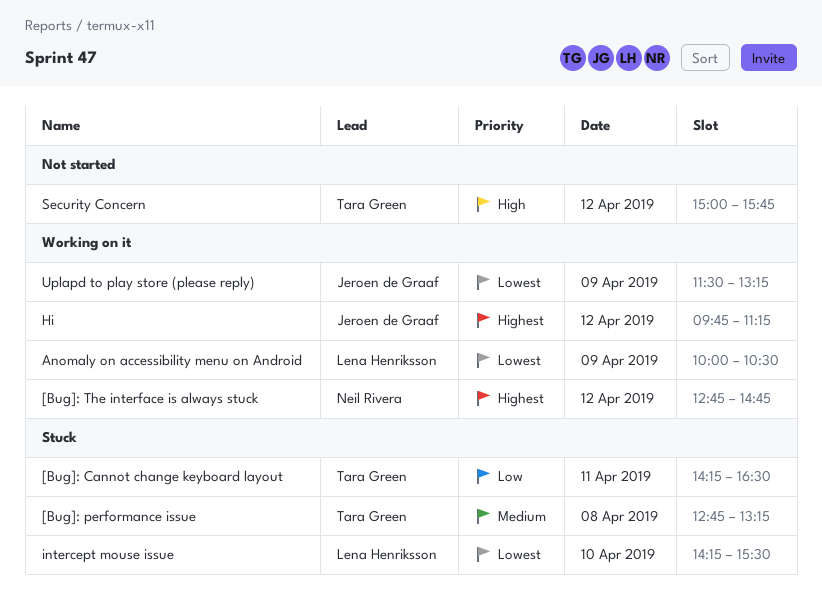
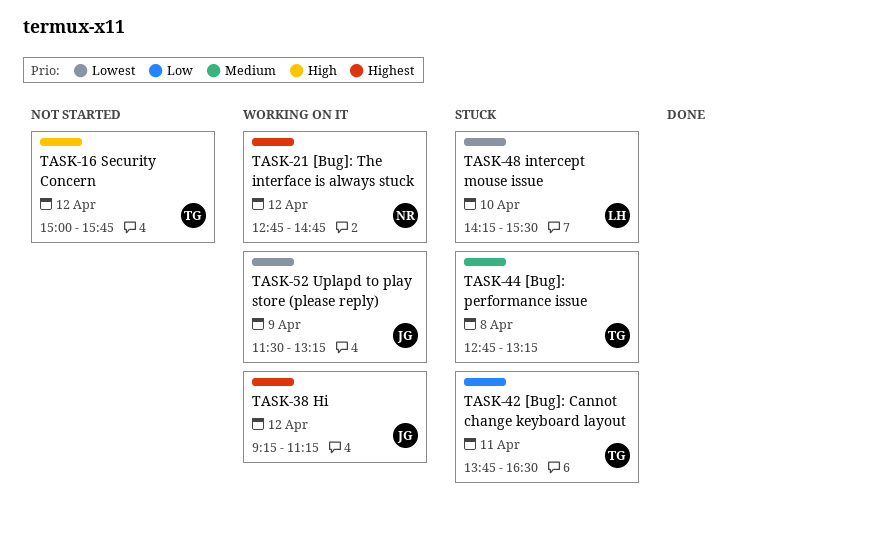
[Bug]: Cannot change keyboard layout, begins: 14:15 -> 13:45
Anomaly on accessibility menu on Android: present -> none
Hi, begins: 09:45 -> 09:15

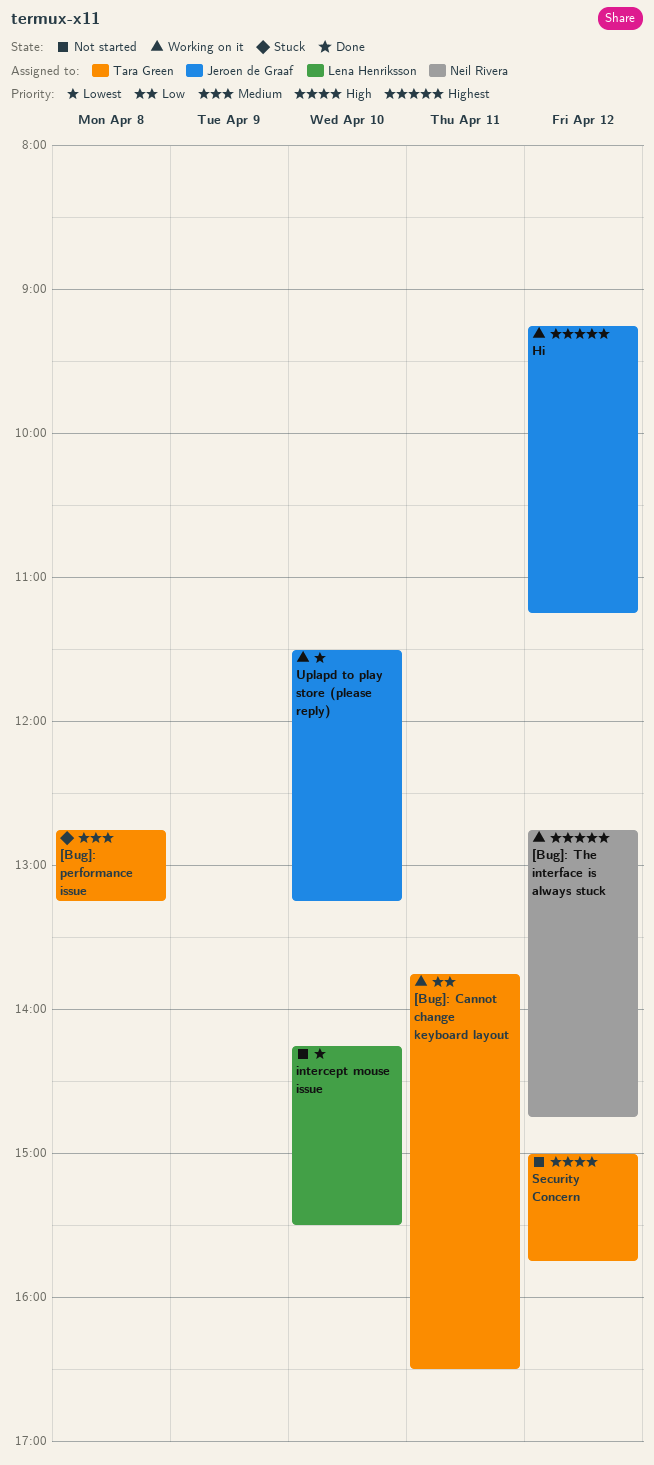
[Bug]: Cannot change keyboard layout, status: Stuck -> Working on it
intercept mouse issue, status: Stuck -> Not started
Uplapd to play store (please reply), day: Apr 9 -> Apr 10

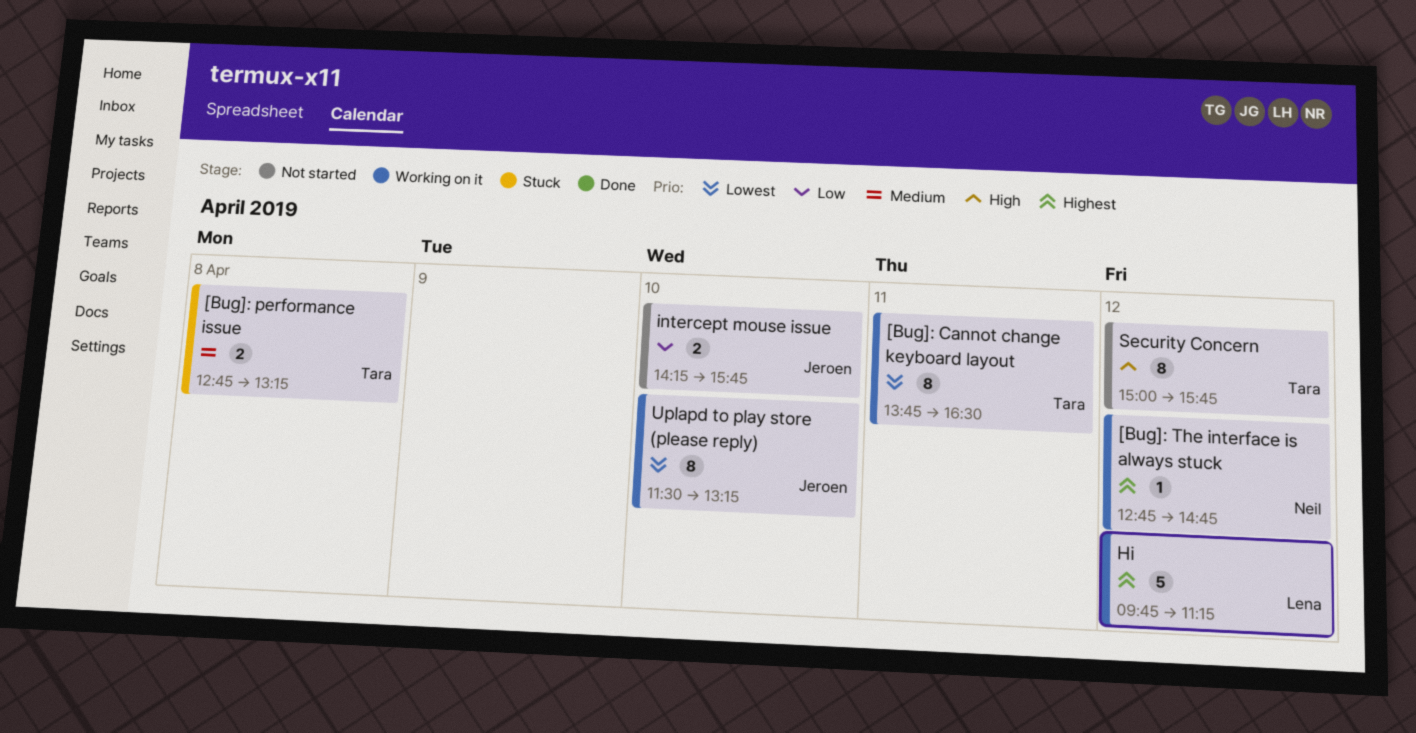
[Bug]: Cannot change keyboard layout, priority: Low -> Lowest
Hi, owner: Jeroen de Graaf -> Lena Henriksson
Hi, begins: 09:15 -> 09:45
intercept mouse issue, owner: Lena Henriksson -> Jeroen de Graaf
intercept mouse issue, priority: Lowest -> Low
intercept mouse issue, ends: 15:30 -> 15:45

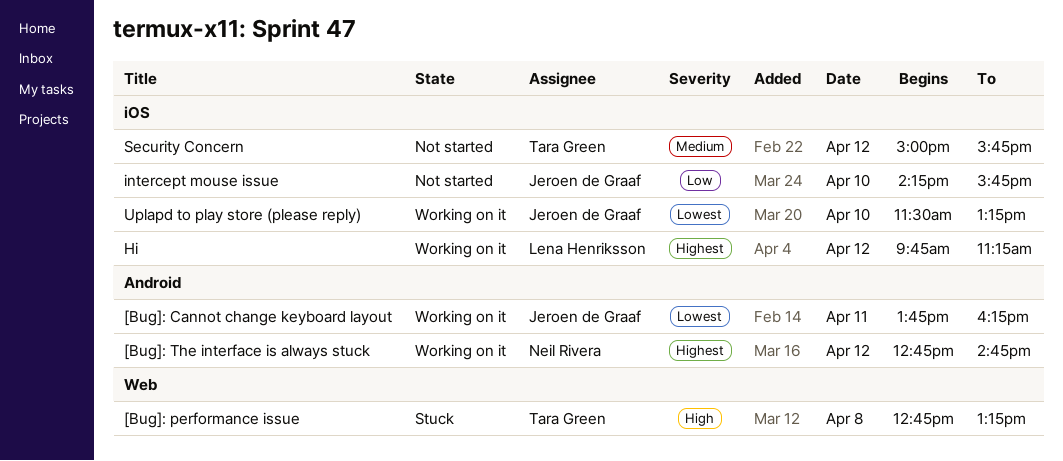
[Bug]: Cannot change keyboard layout, owner: Tara Green -> Jeroen de Graaf
[Bug]: Cannot change keyboard layout, ends: 16:30 -> 16:15
[Bug]: performance issue, priority: Medium -> High
Security Concern, priority: High -> Medium

